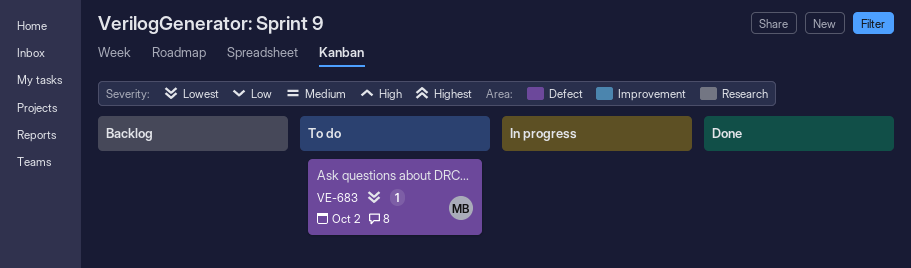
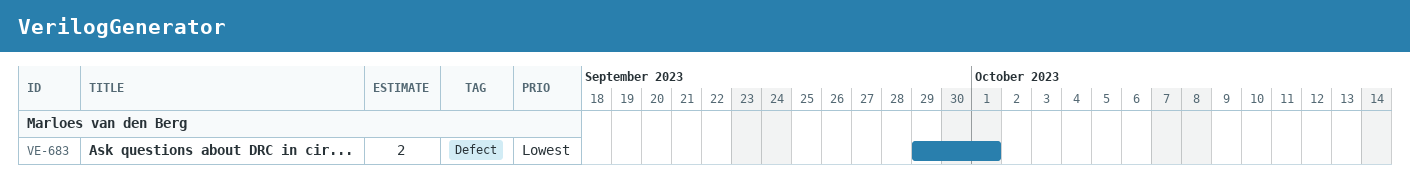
VE-683, estimate: 1 -> 2
VE-683, due: Oct 2 -> Oct 1

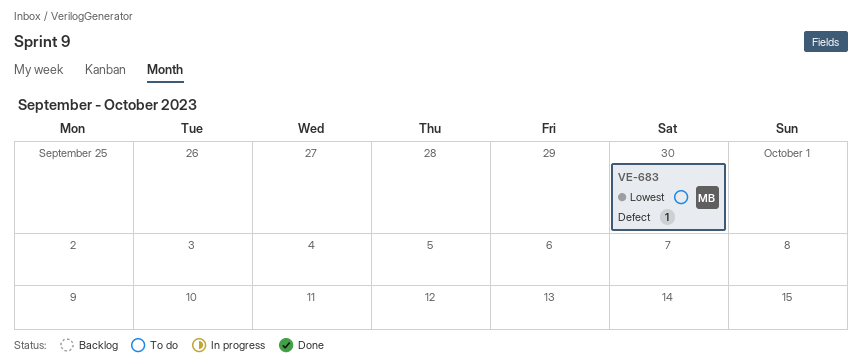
VE-683, estimate: 2 -> 1
VE-683, due: Oct 1 -> Sep 30

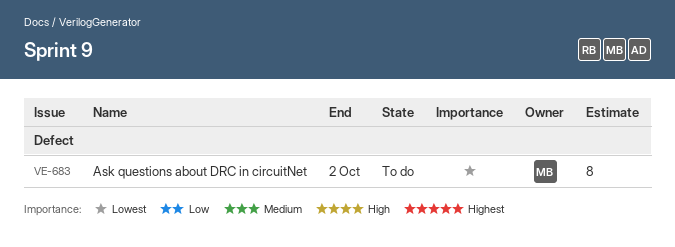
VE-683, estimate: 1 -> 8
VE-683, due: Sep 30 -> Oct 2

